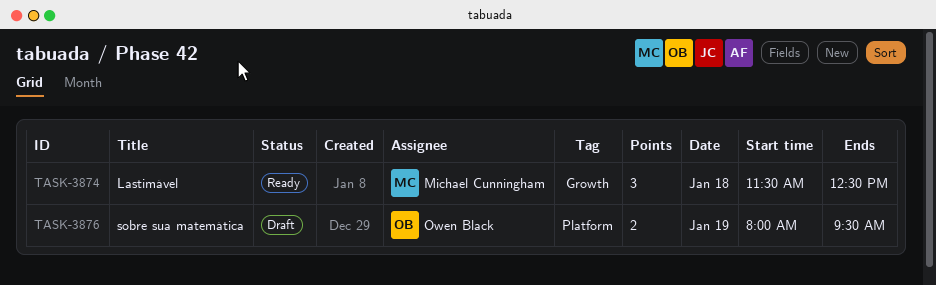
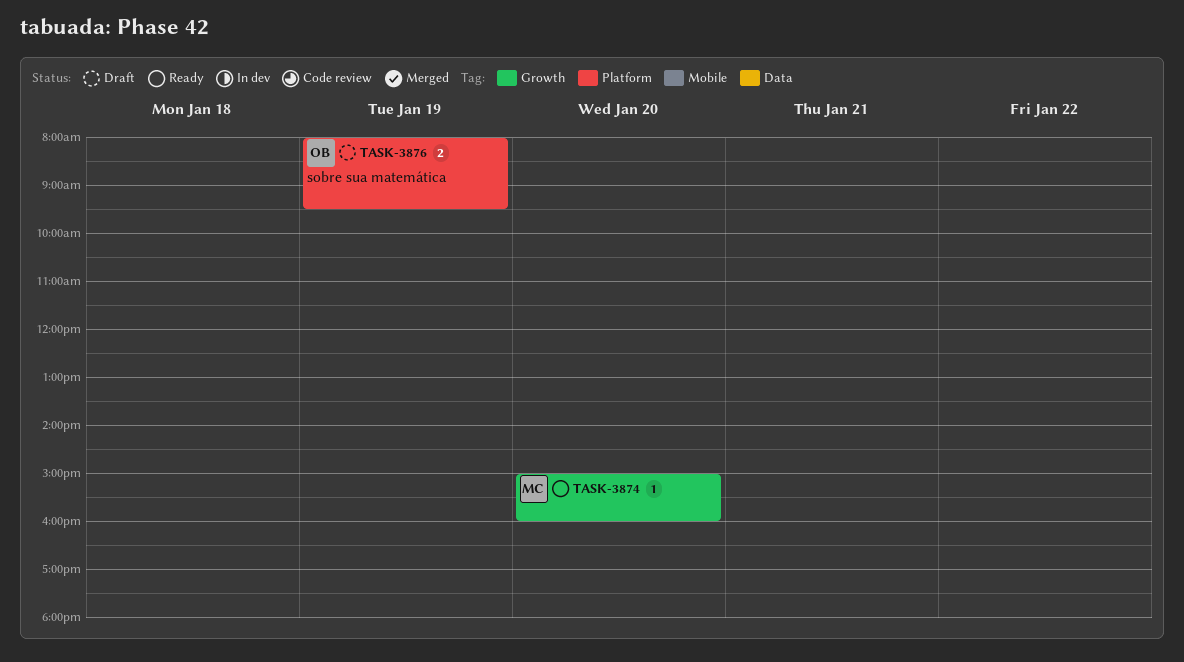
TASK-3874, estimate: 3 -> 1
TASK-3874, day: Jan 18 -> Jan 20
TASK-3874, begins: 11:30 -> 15:00
TASK-3874, ends: 12:30 -> 16:00

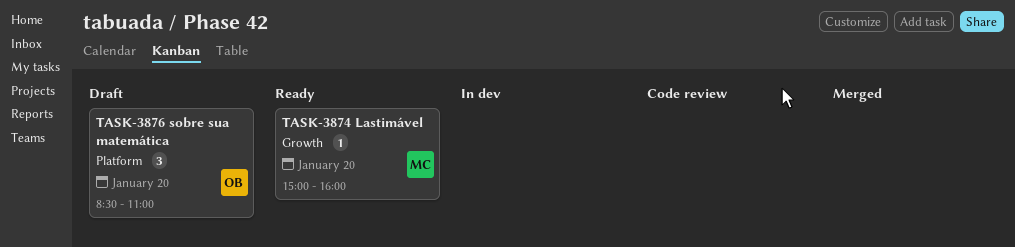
TASK-3876, estimate: 2 -> 3
TASK-3876, day: Jan 19 -> Jan 20
TASK-3876, begins: 08:00 -> 08:30
TASK-3876, ends: 09:30 -> 11:00

